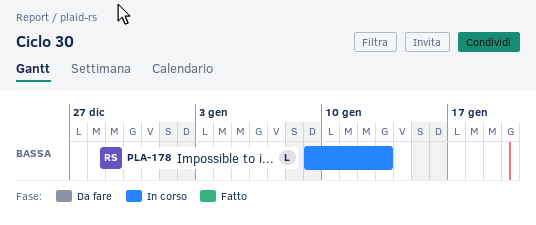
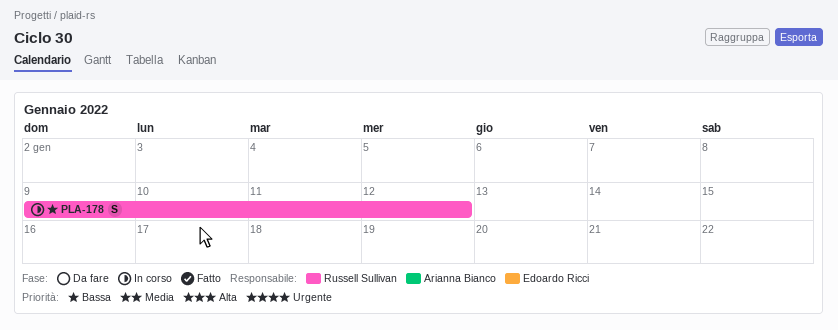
PLA-178, estimate: L -> S
PLA-178, due: Jan 13 -> Jan 12

